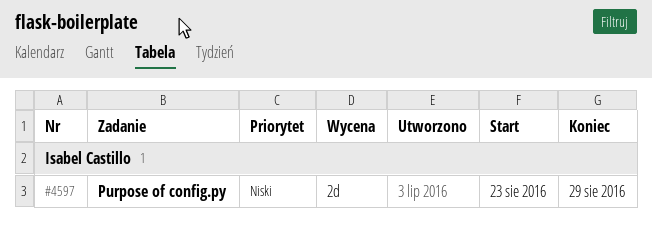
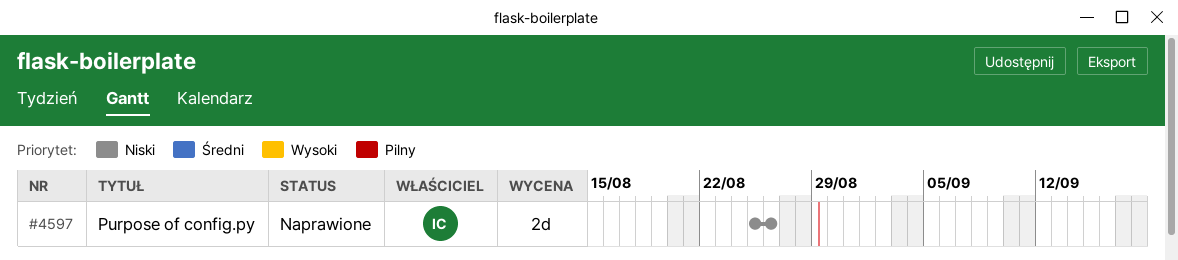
#4597, start: Aug 23 -> Aug 25
#4597, due: Aug 29 -> Aug 26

